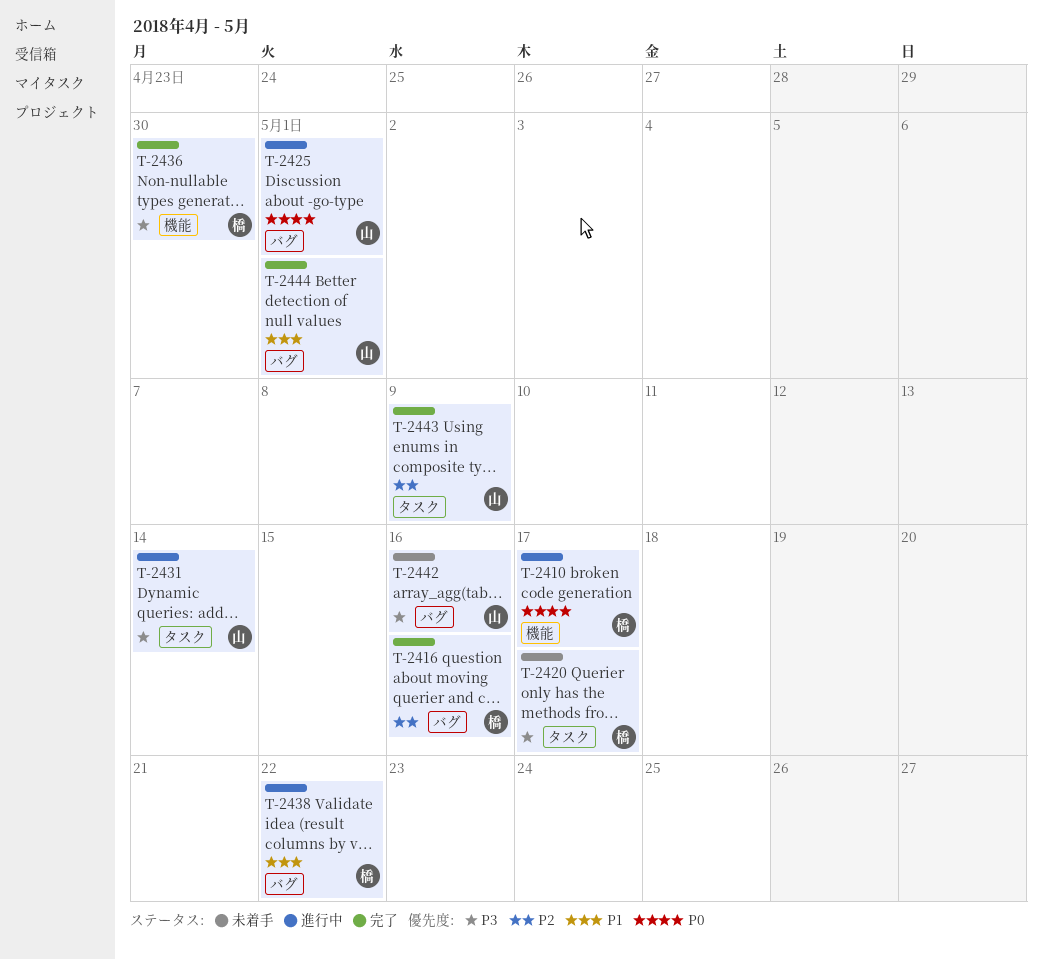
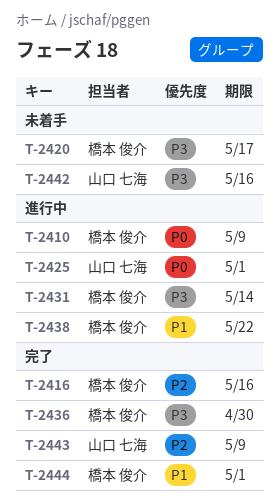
T-2410, due: May 17 -> May 9
T-2431, owner: 山口 七海 -> 橋本 俊介
T-2444, owner: 山口 七海 -> 橋本 俊介

